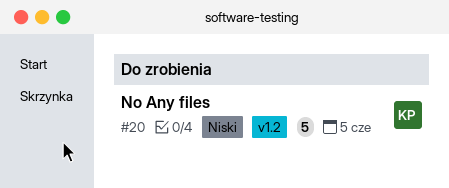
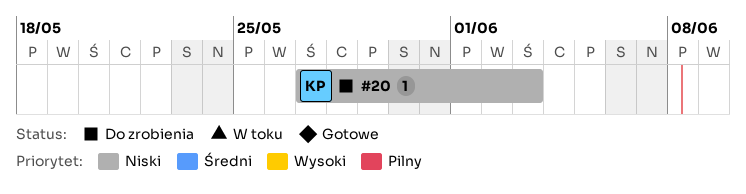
#20, estimate: 5 -> 1
#20, due: Jun 5 -> Jun 3

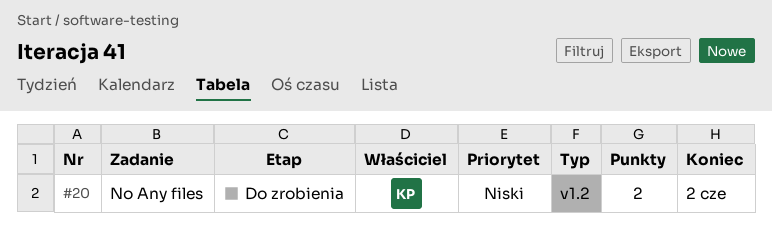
#20, estimate: 1 -> 2
#20, due: Jun 3 -> Jun 2

